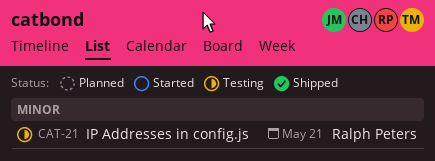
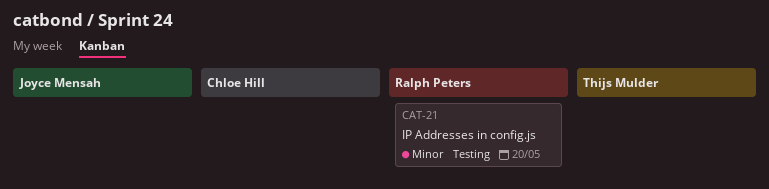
CAT-21, due: May 21 -> May 20

